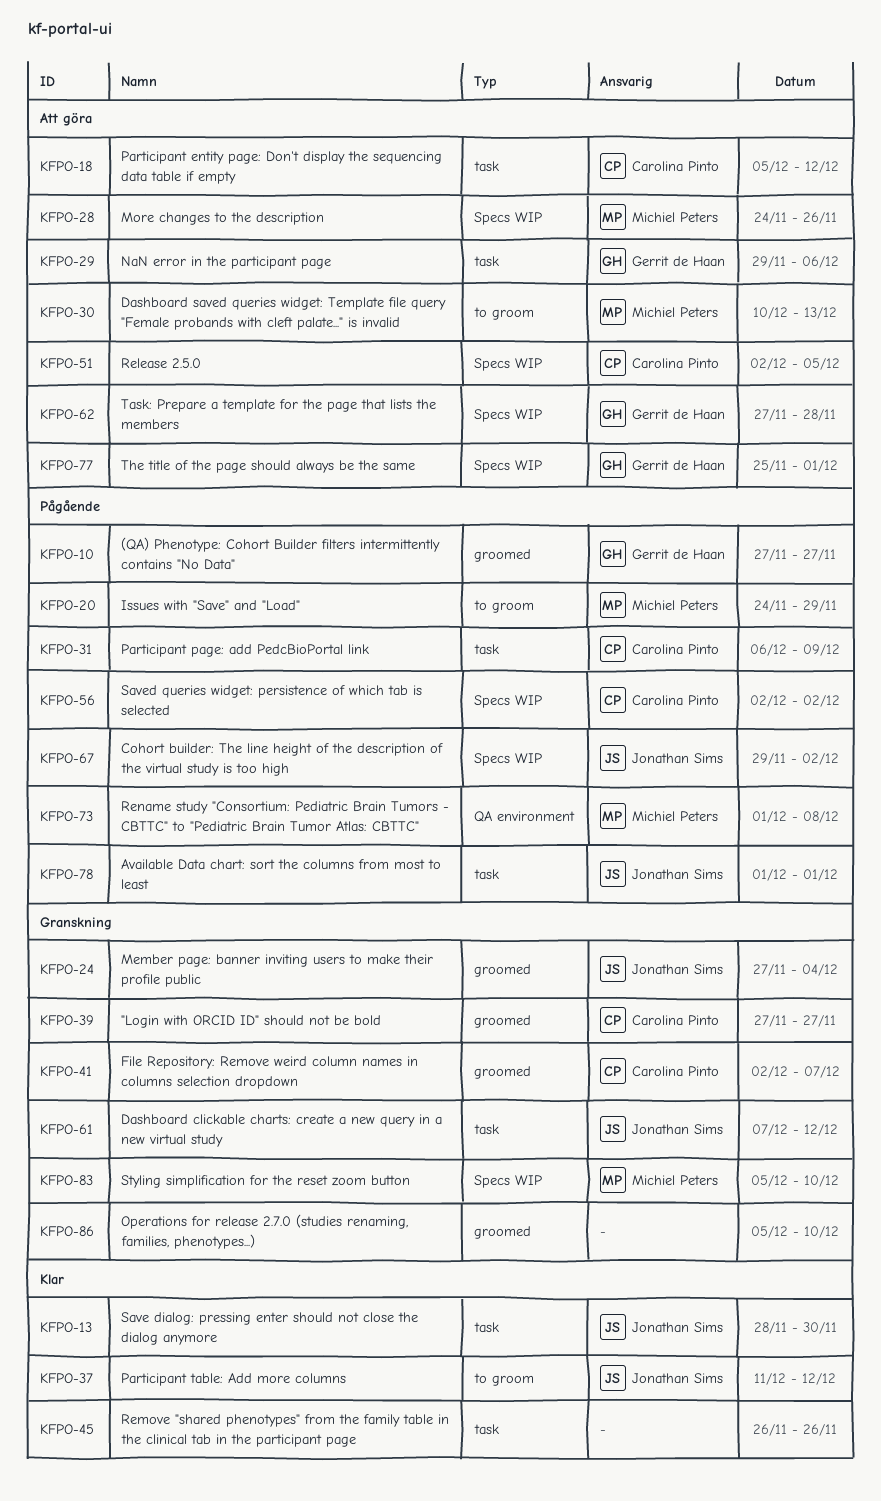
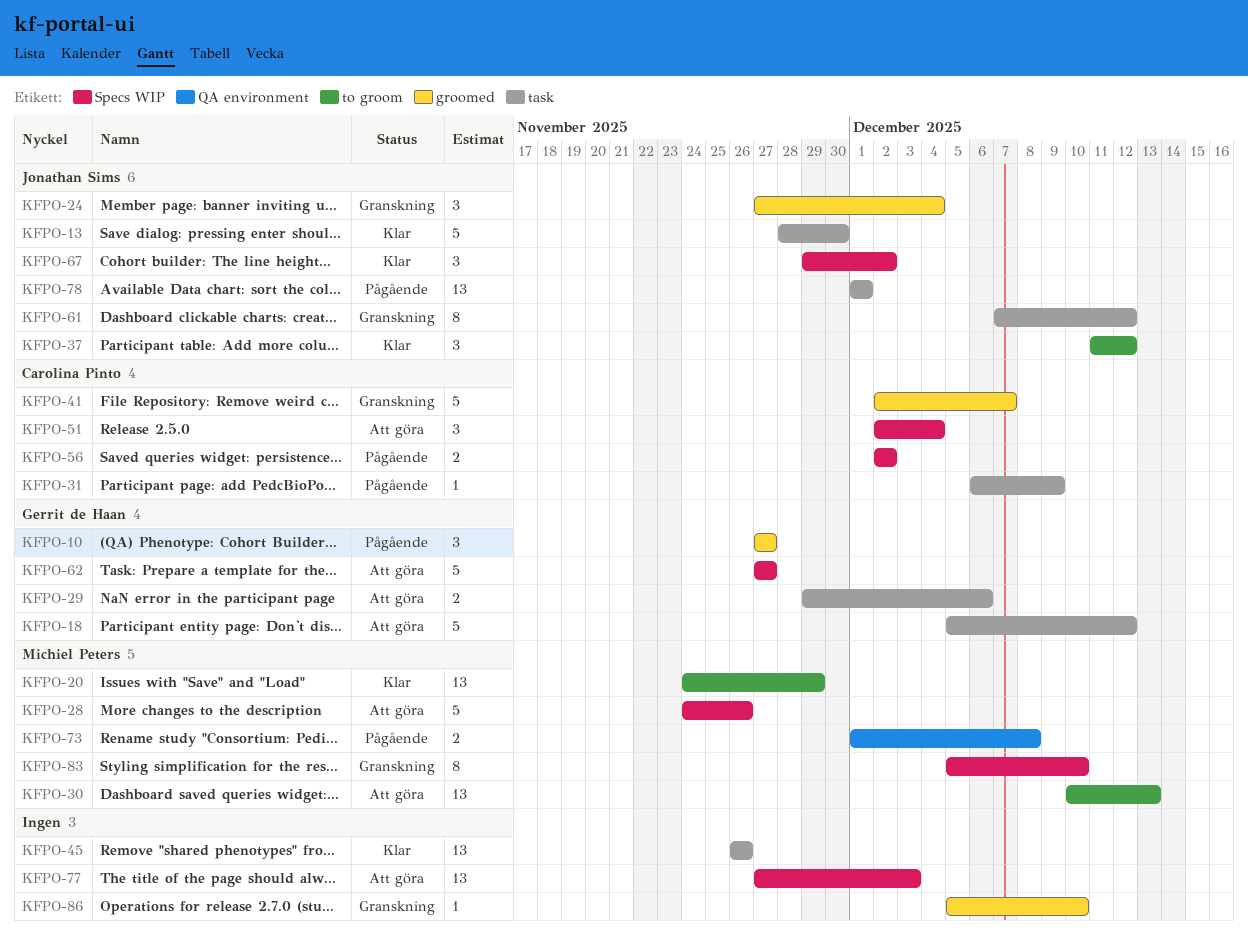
KFPO-18, owner: Carolina Pinto -> Gerrit de Haan
KFPO-20, status: Pågående -> Klar
KFPO-39: present -> none
KFPO-51, due: Dec 5 -> Dec 4
KFPO-62, due: Nov 28 -> Nov 27
KFPO-67, status: Pågående -> Klar
KFPO-77, owner: Gerrit de Haan -> none
KFPO-77, start: Nov 25 -> Nov 27
KFPO-77, due: Dec 1 -> Dec 3

